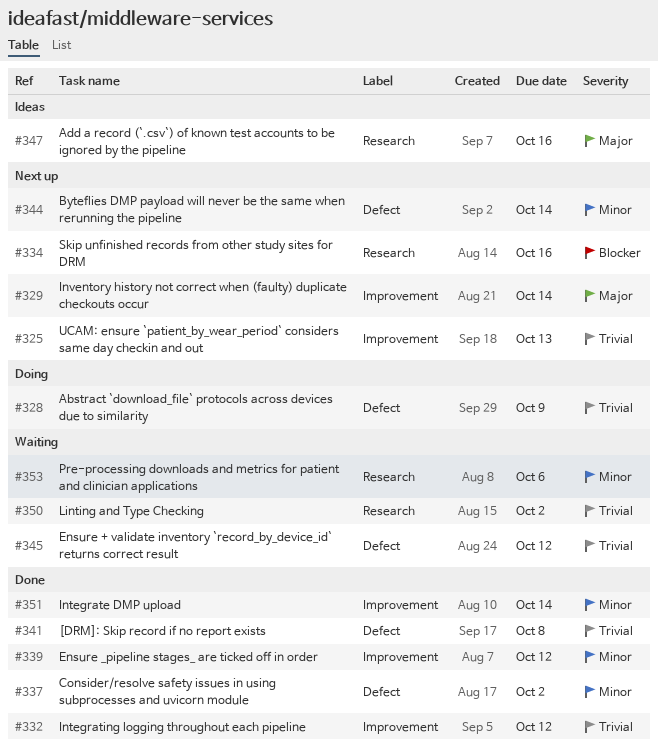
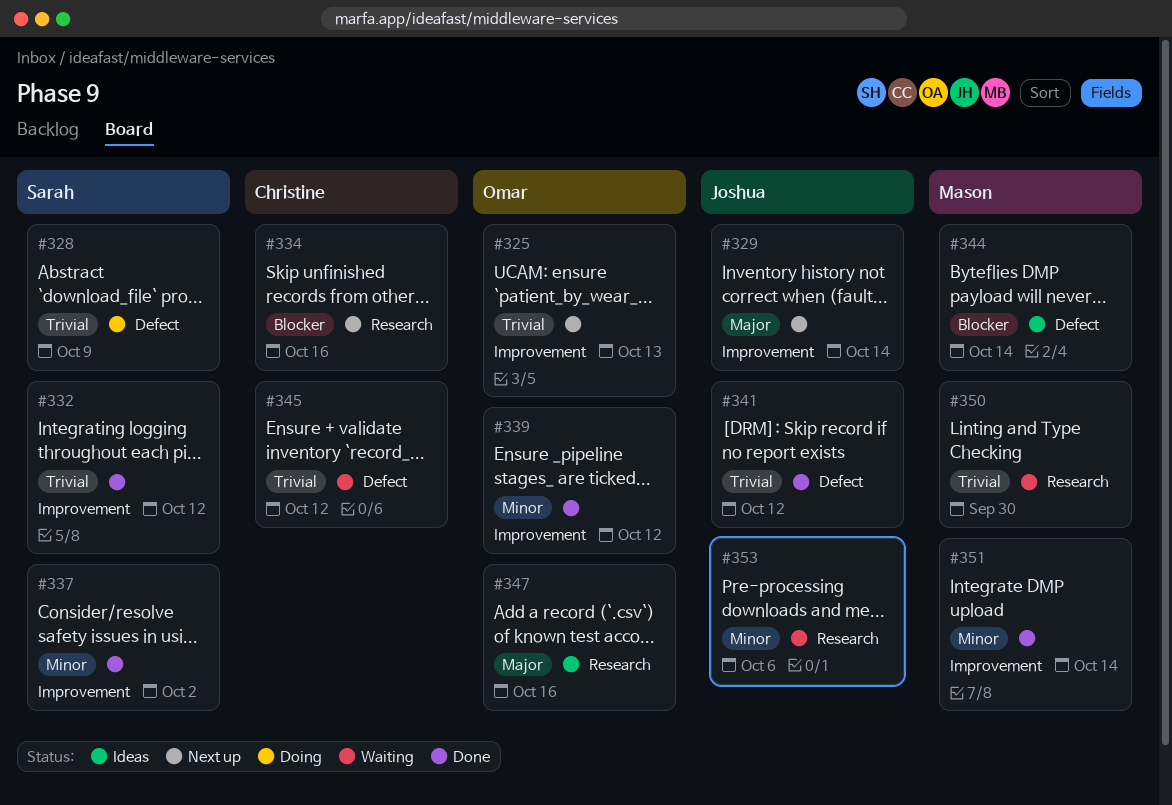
#337, label: Defect -> Improvement
#341, due: Oct 8 -> Oct 12
#344, status: Next up -> Ideas
#344, priority: Minor -> Blocker
#350, due: Oct 2 -> Sep 30

